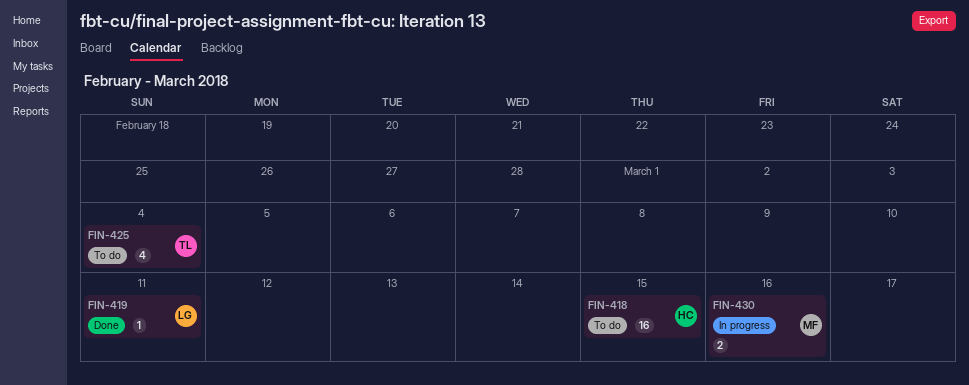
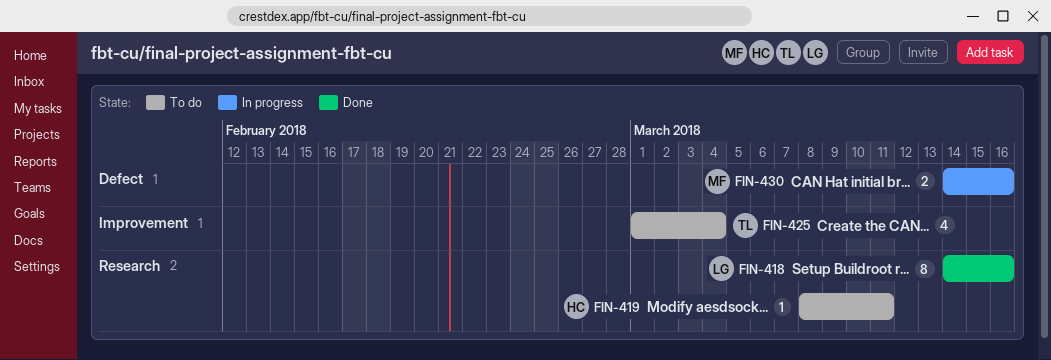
FIN-418, status: To do -> Done
FIN-418, owner: HC -> LG
FIN-418, estimate: 16 -> 8
FIN-418, due: Mar 15 -> Mar 16
FIN-419, status: Done -> To do
FIN-419, owner: LG -> HC

